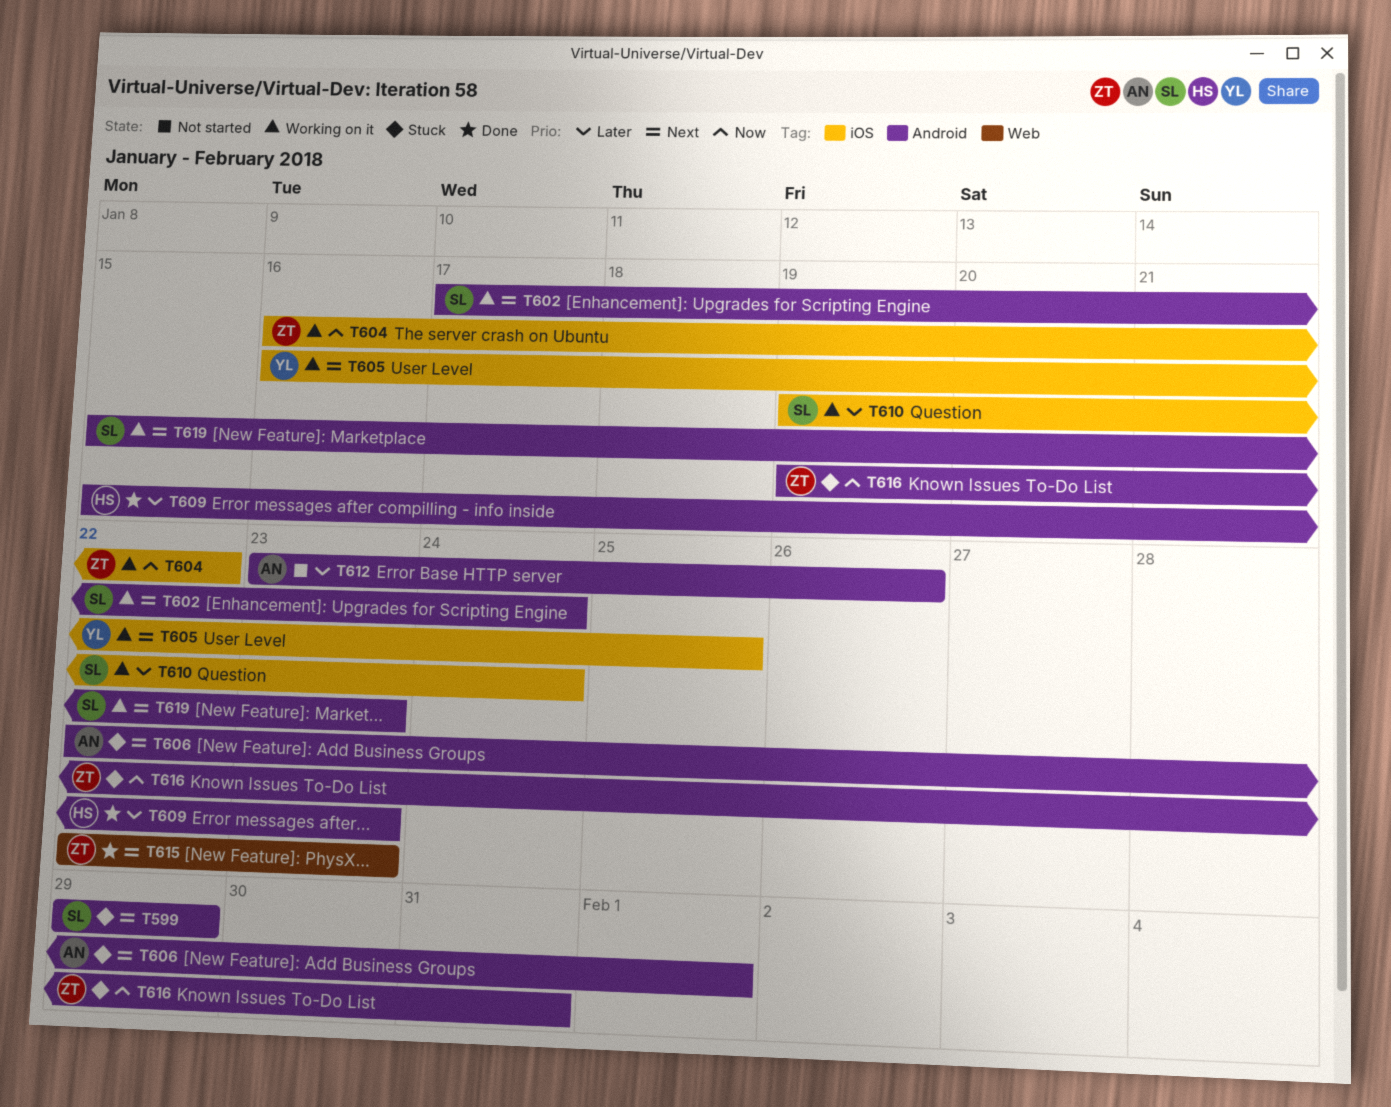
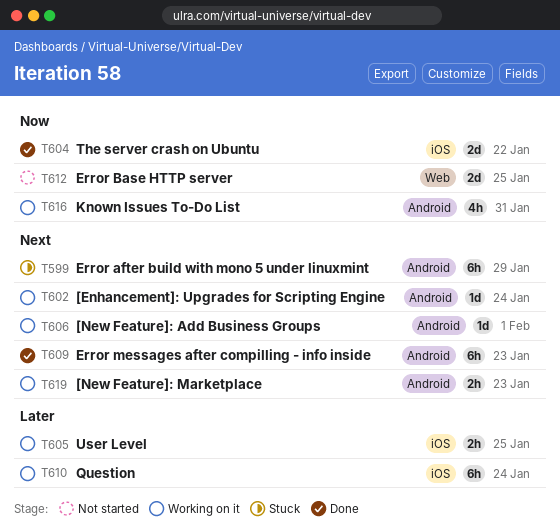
T604, status: Working on it -> Done
T605, priority: Next -> Later
T606, status: Stuck -> Working on it
T609, priority: Later -> Next
T612, priority: Later -> Now
T612, label: Android -> Web
T612, due: Jan 26 -> Jan 25
T615: present -> none
T616, status: Stuck -> Working on it

